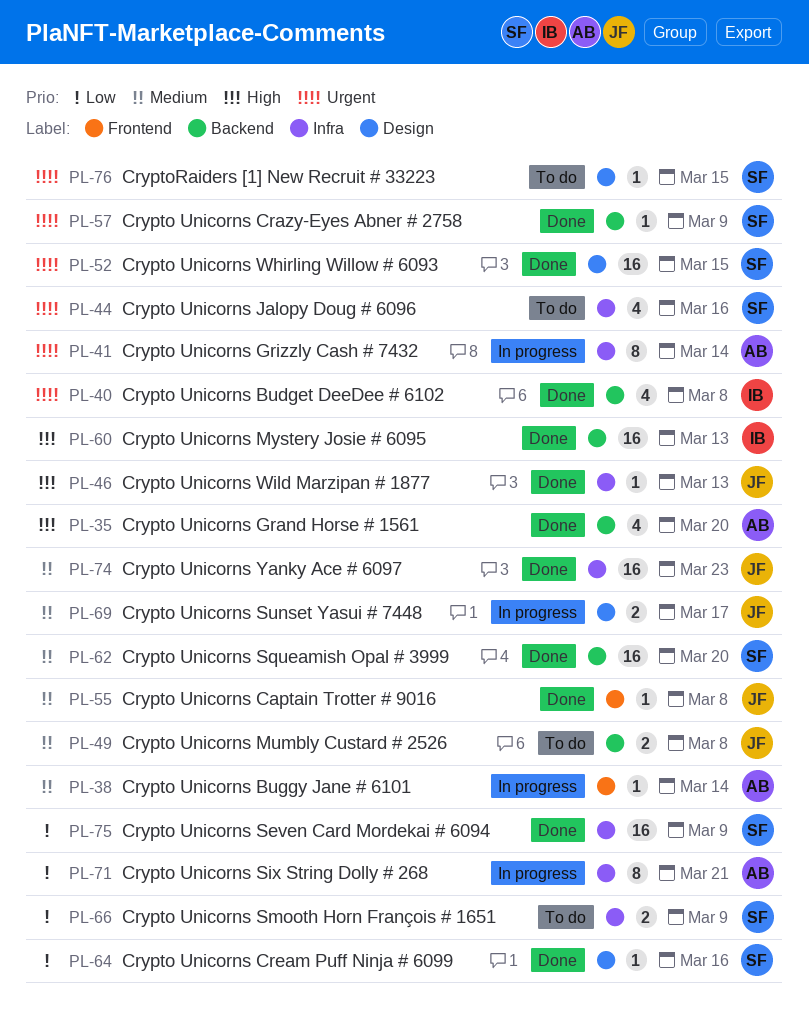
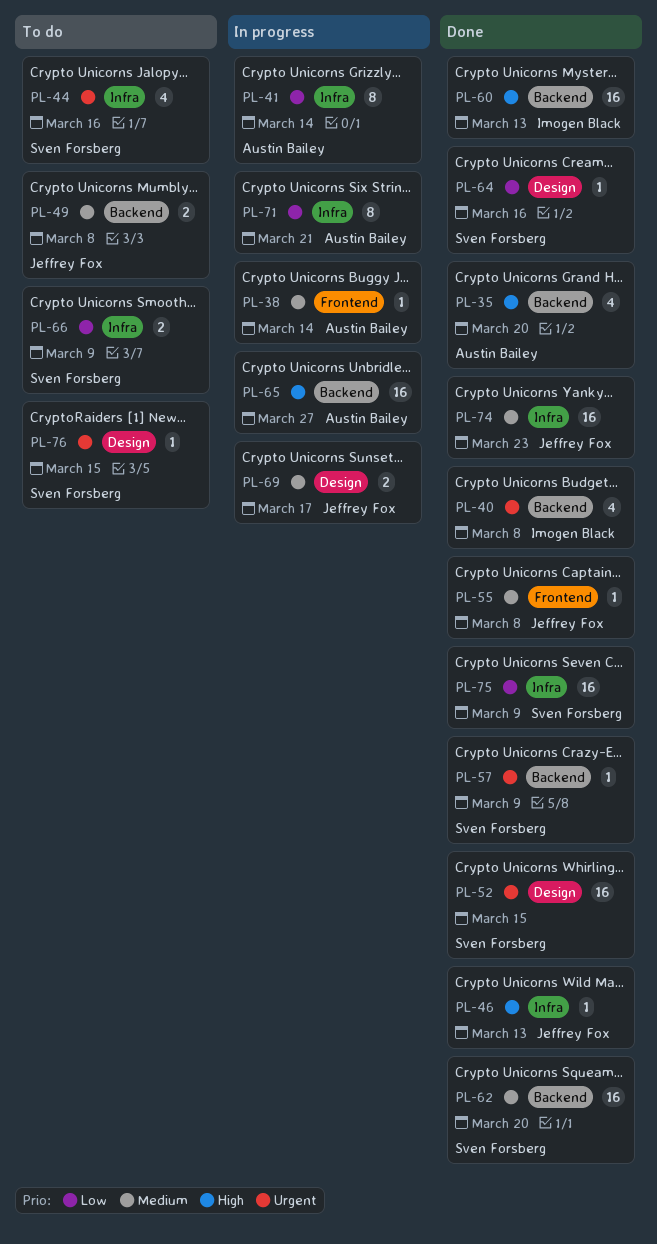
PL-41, priority: Urgent -> Low
PL-65: none -> present

